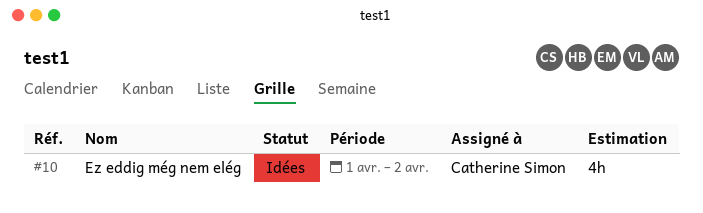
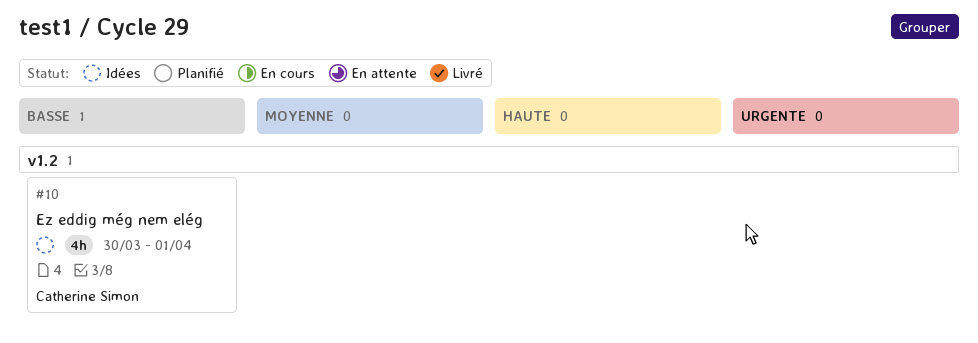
#10, start: Apr 1 -> Mar 30
#10, due: Apr 2 -> Apr 1

